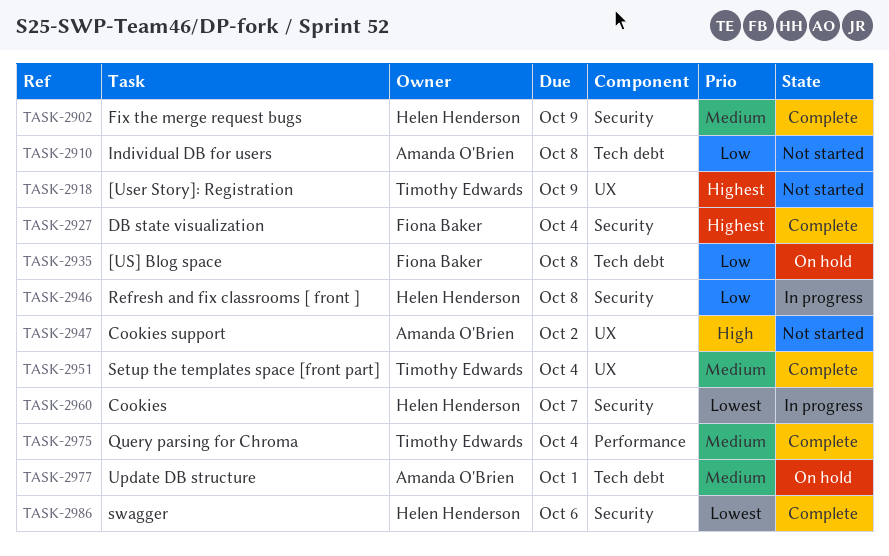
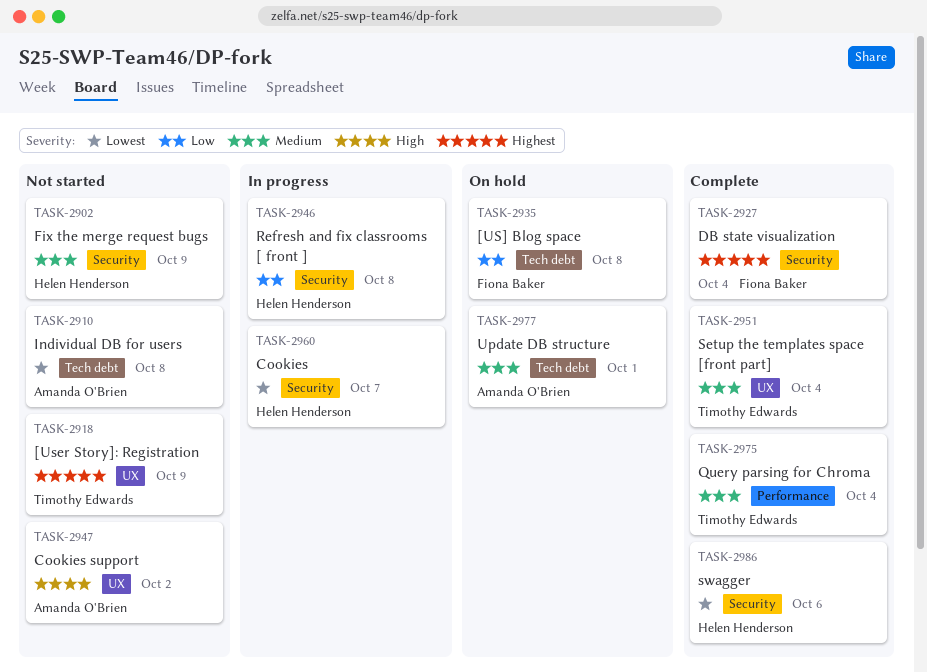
TASK-2902, status: Complete -> Not started
TASK-2910, priority: Low -> Lowest

